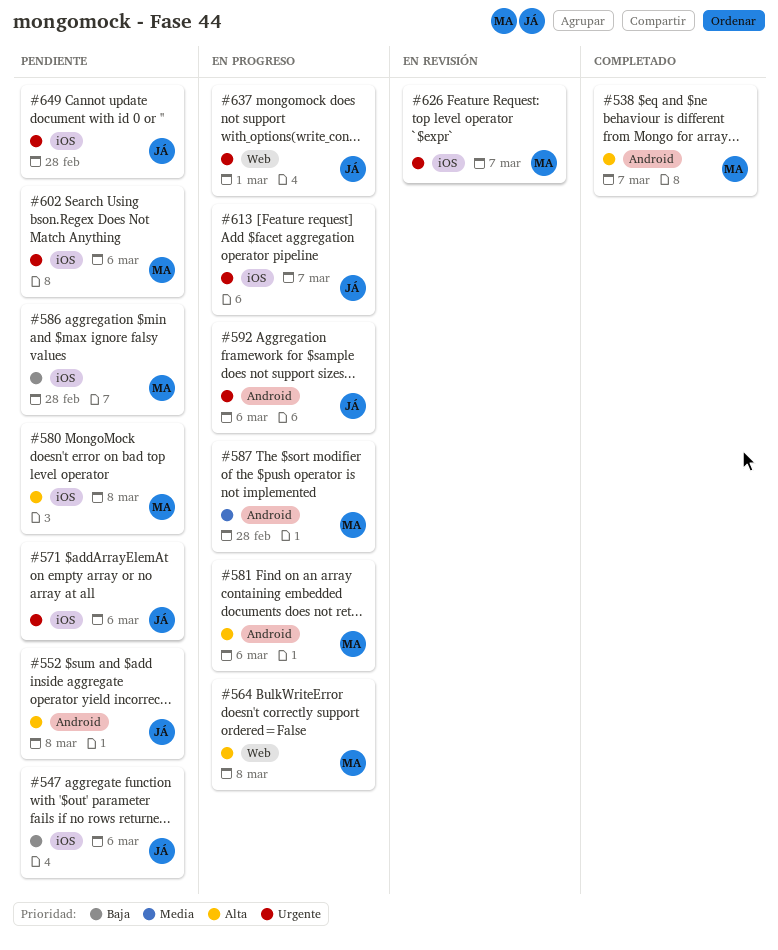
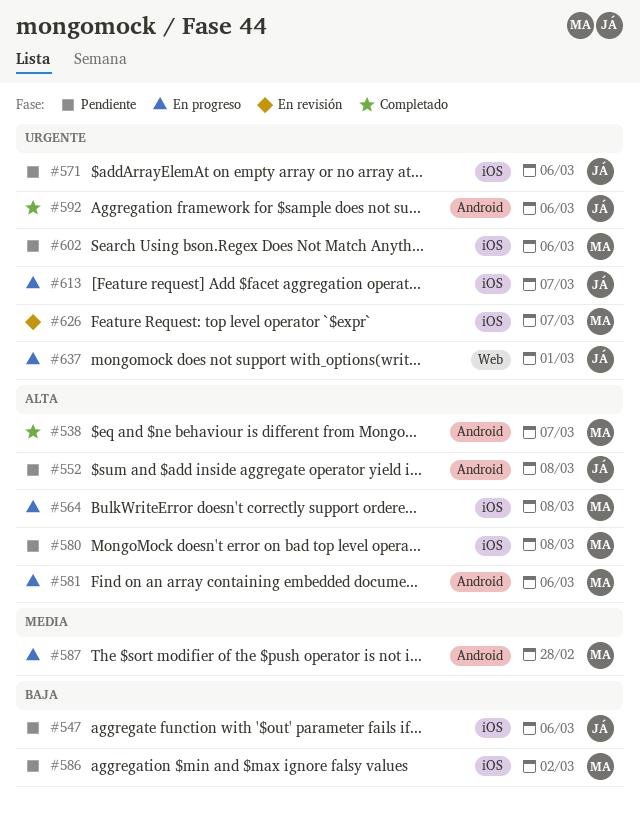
#564, label: Web -> iOS
#586, due: Feb 28 -> Mar 2
#592, status: En progreso -> Completado
#649: present -> none

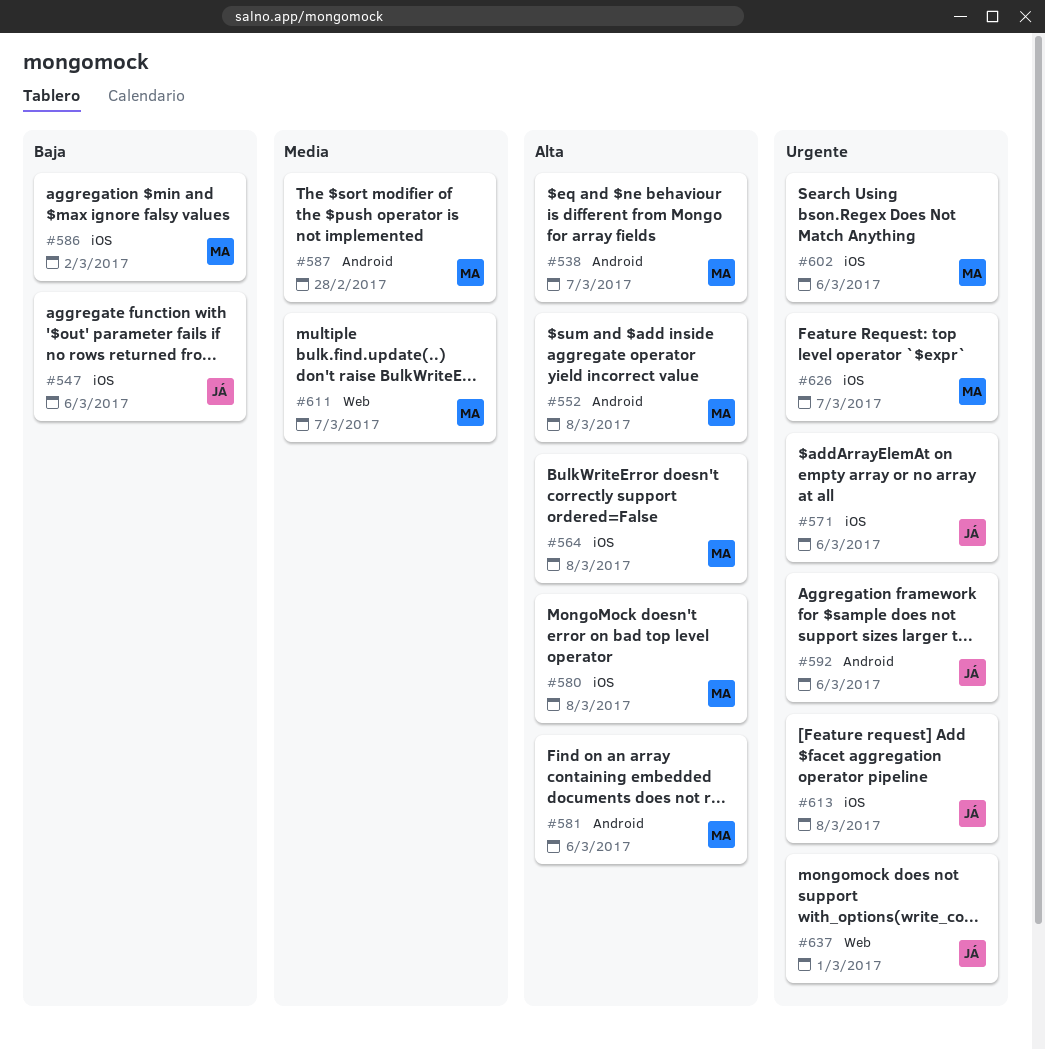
#552, owner: JÁ -> MA
#611: none -> present
#613, due: Mar 7 -> Mar 8

